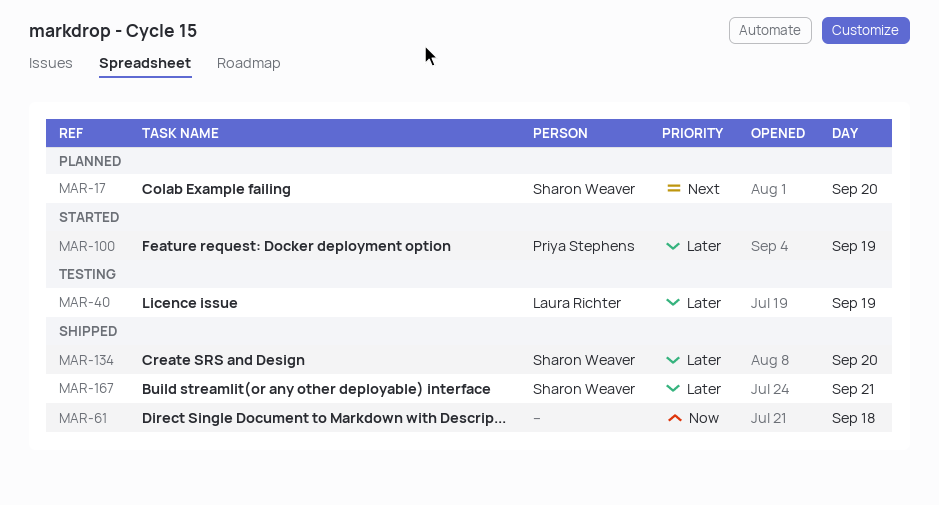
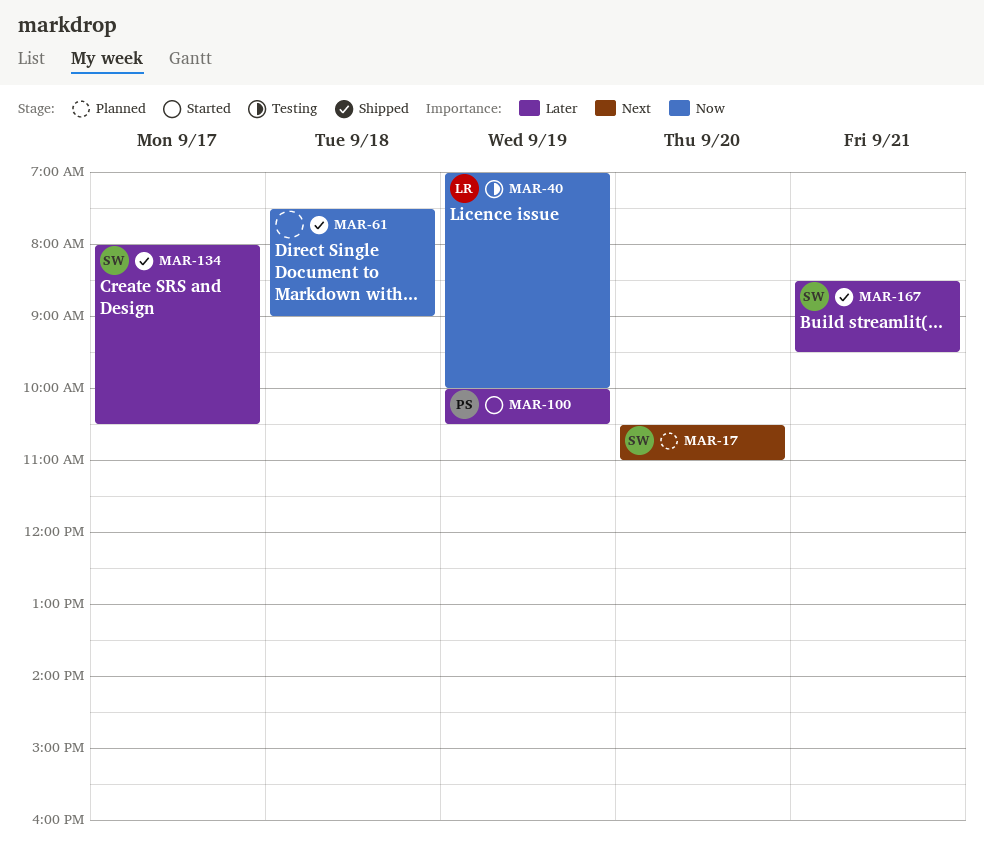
MAR-40, priority: Later -> Now
MAR-134, day: Sep 20 -> Sep 17

